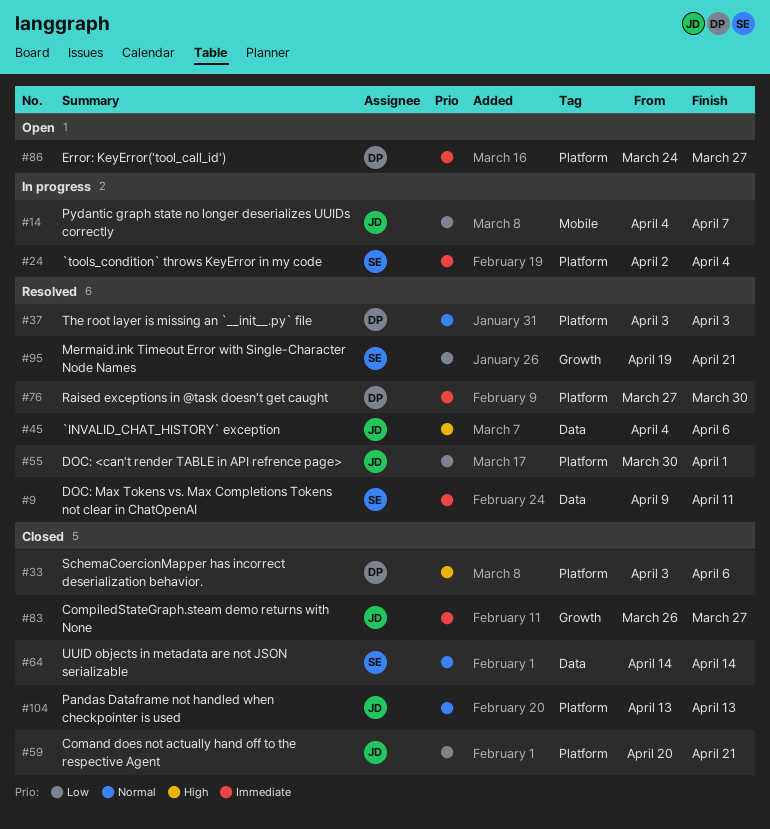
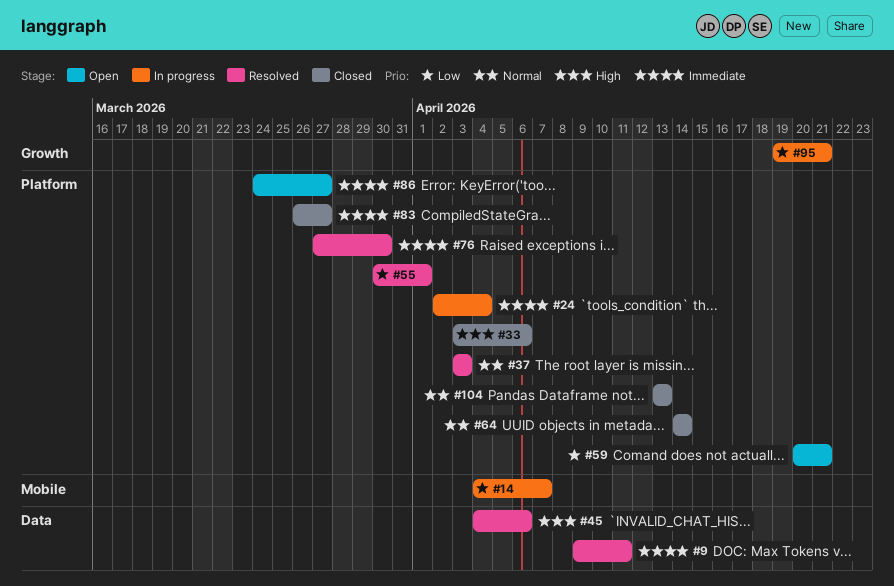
#59, status: Closed -> Open
#64, label: Data -> Platform
#83, label: Growth -> Platform
#95, status: Resolved -> In progress

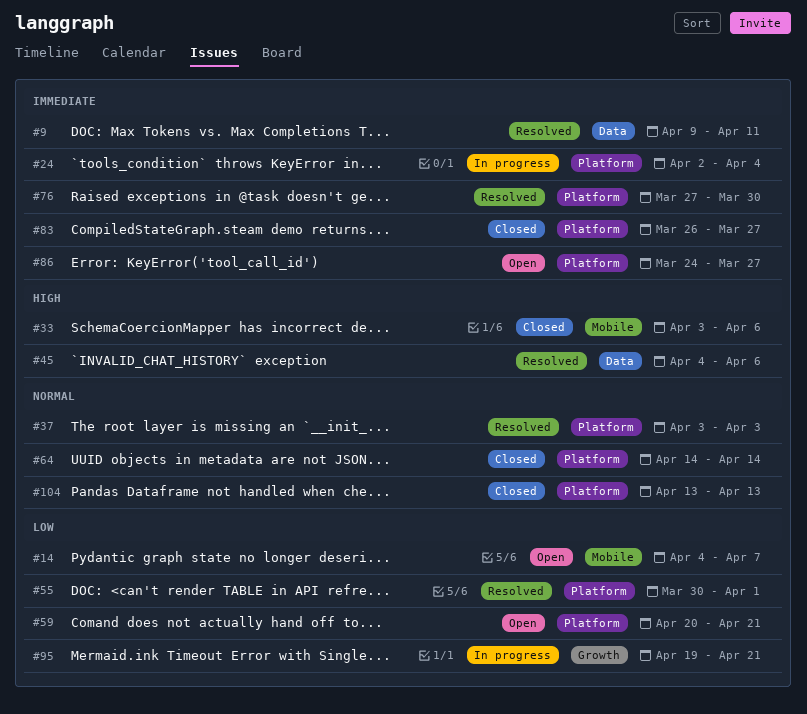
#14, status: In progress -> Open
#33, label: Platform -> Mobile

